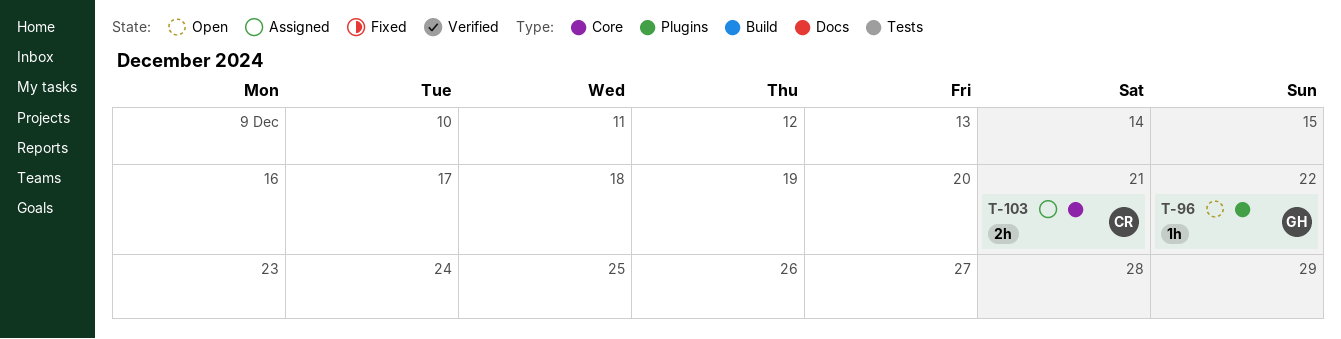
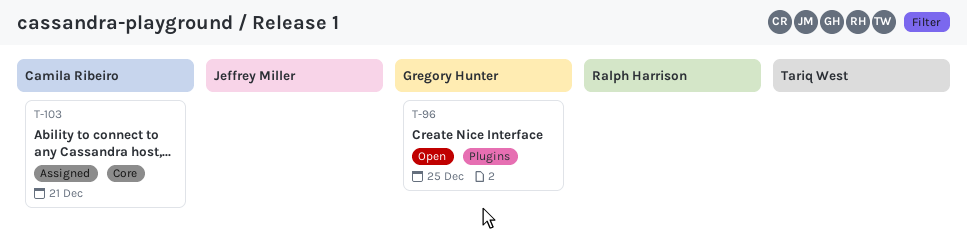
T-96, due: Dec 22 -> Dec 25

